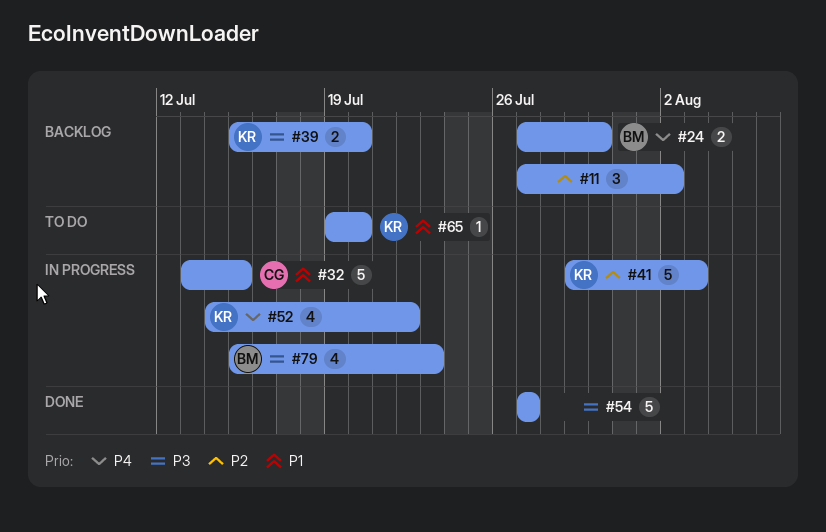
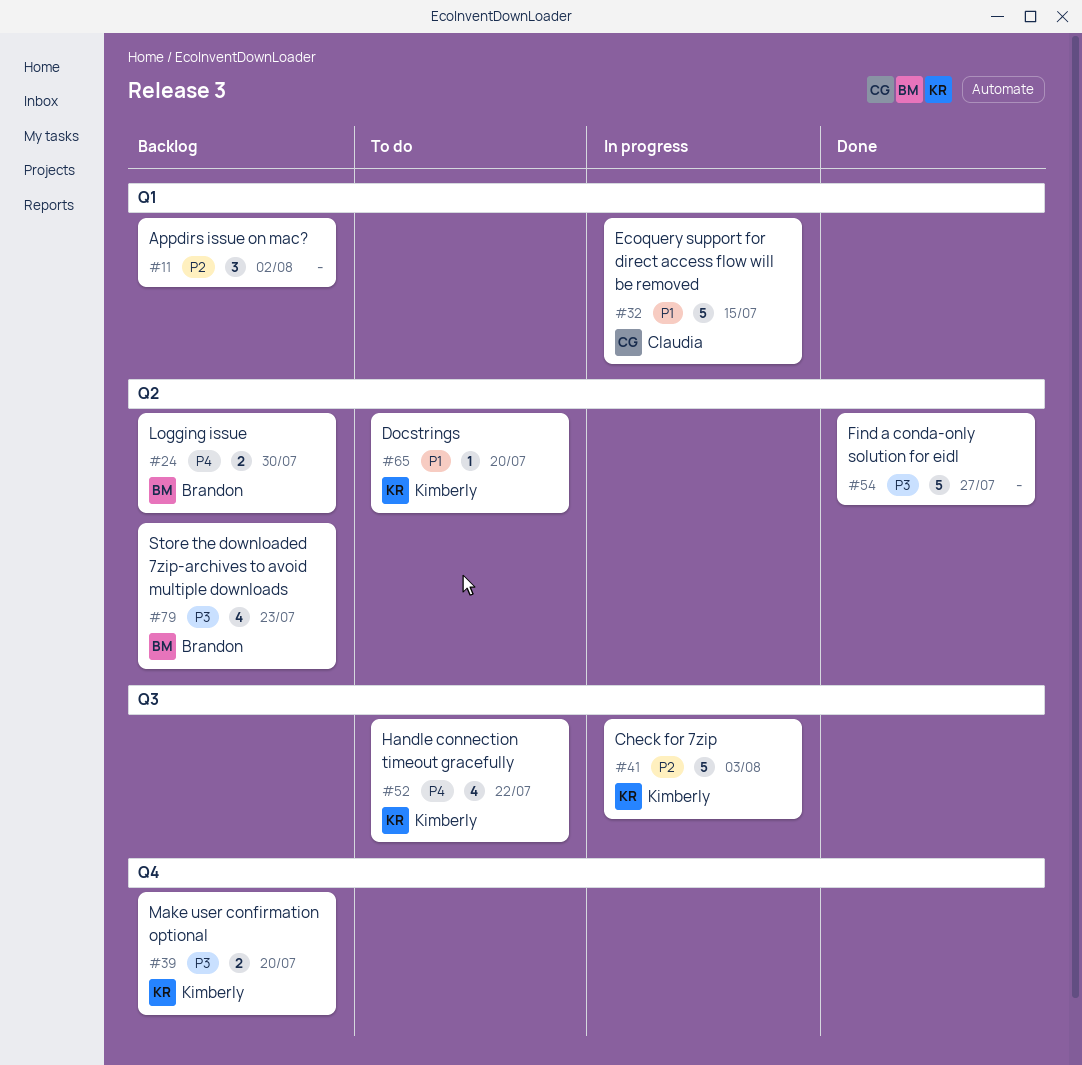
#52, status: In progress -> To do
#79, status: In progress -> Backlog

